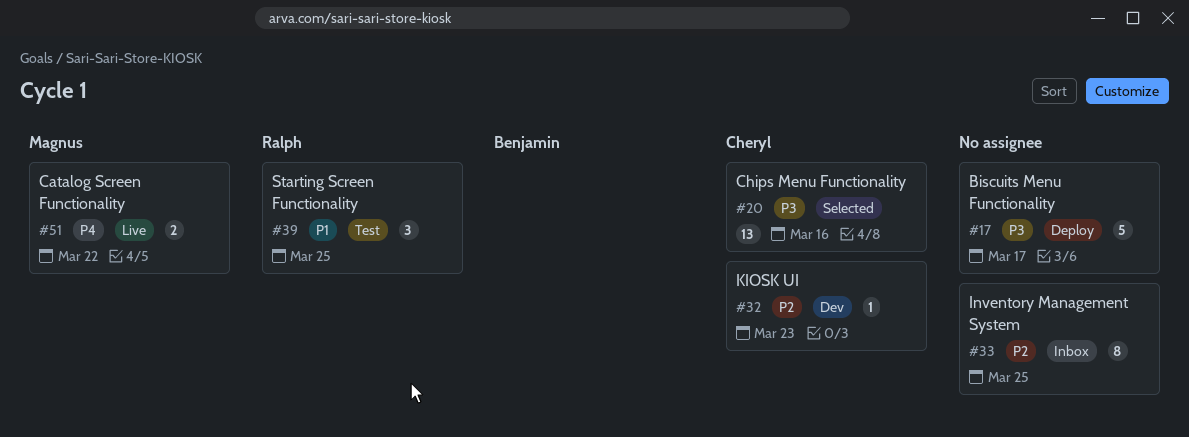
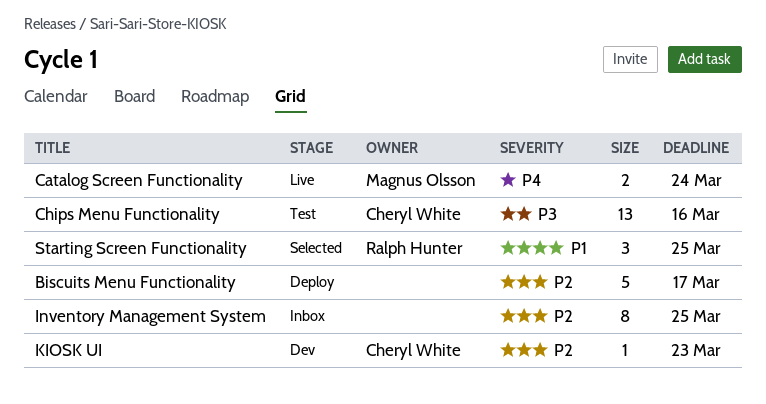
Biscuits Menu Functionality, priority: P3 -> P2
Catalog Screen Functionality, due: Mar 22 -> Mar 24
Chips Menu Functionality, status: Selected -> Test
Starting Screen Functionality, status: Test -> Selected

